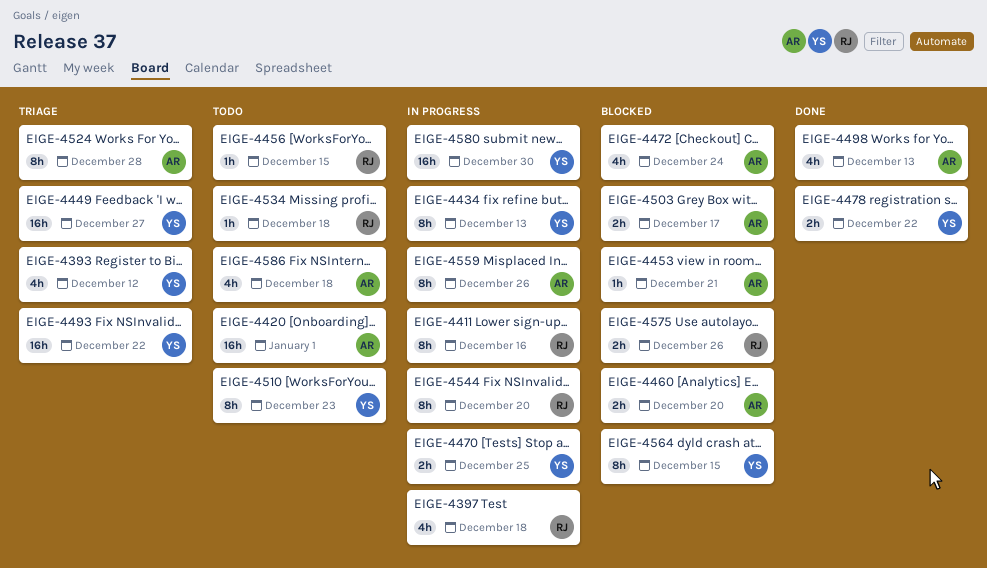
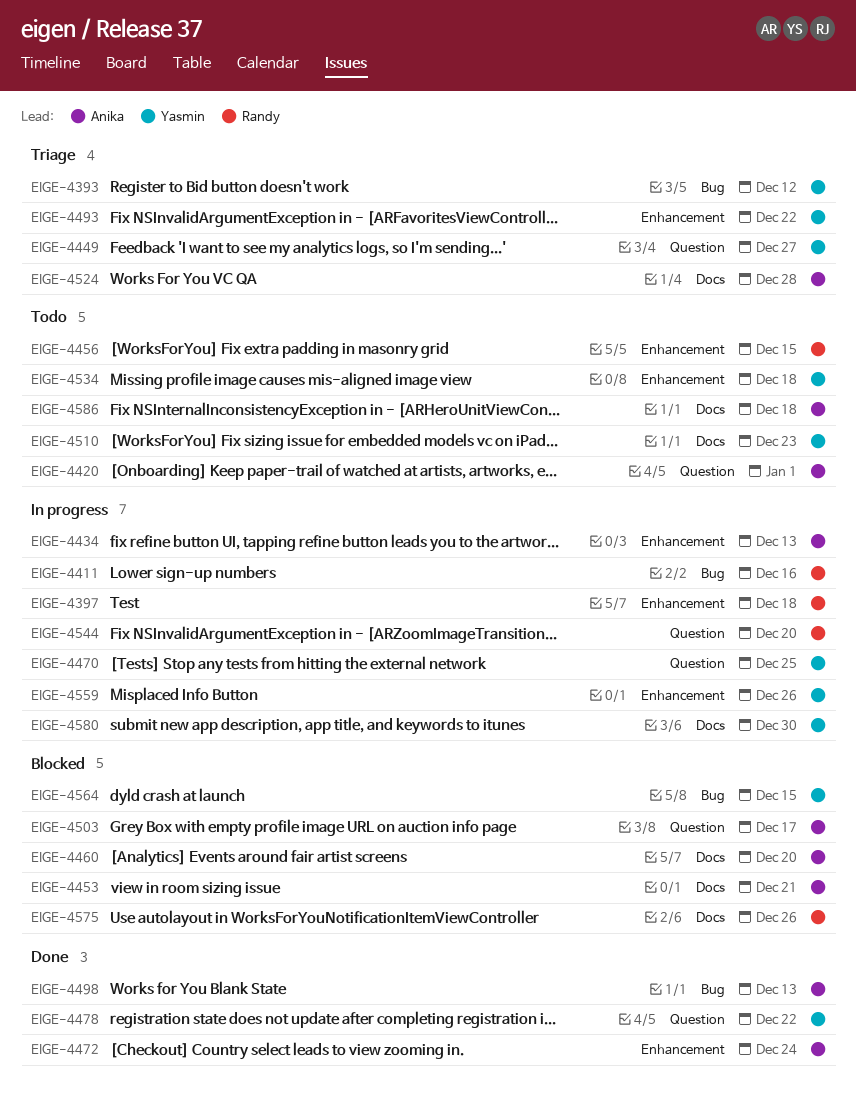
EIGE-4434, owner: Yasmin -> Anika
EIGE-4472, status: Blocked -> Done
EIGE-4534, owner: Randy -> Yasmin
EIGE-4559, owner: Anika -> Yasmin

